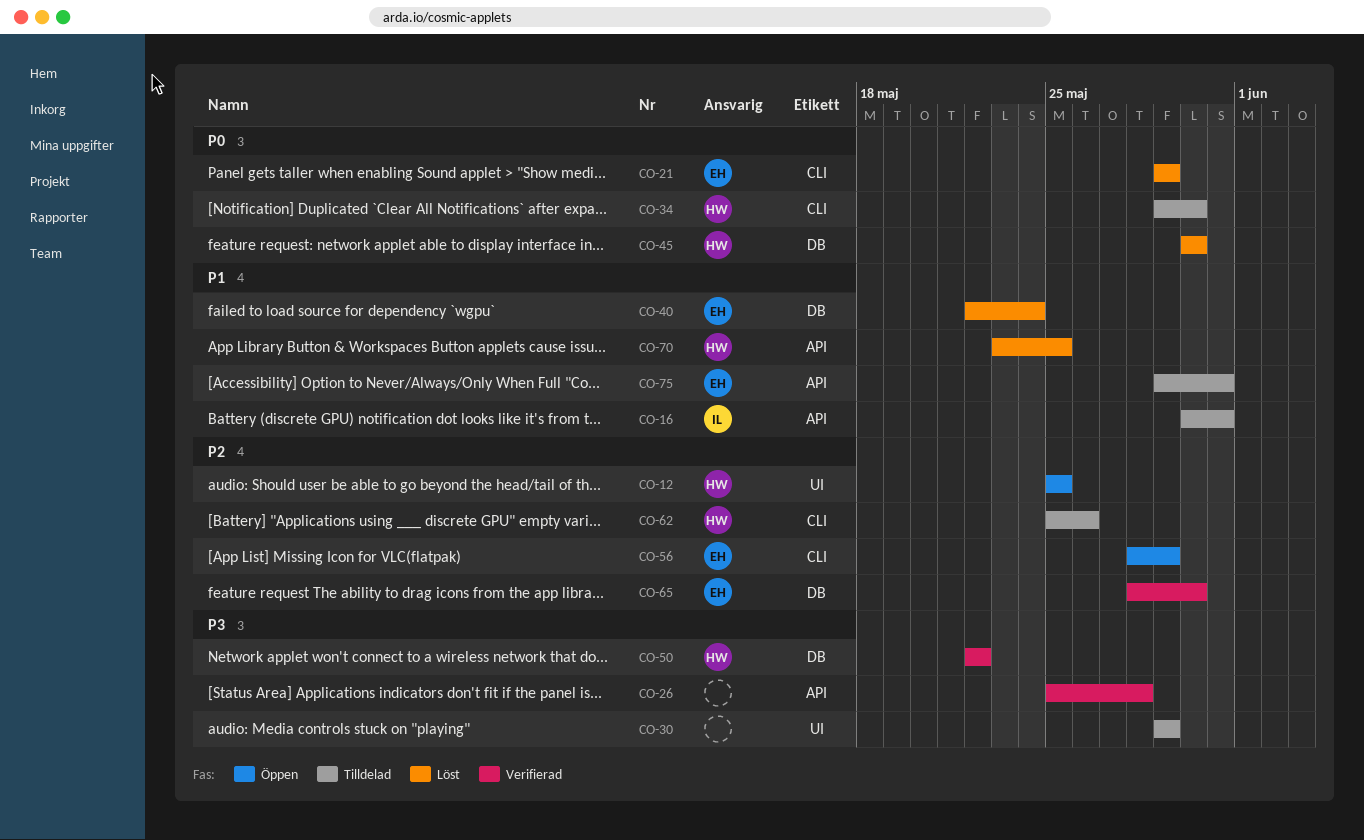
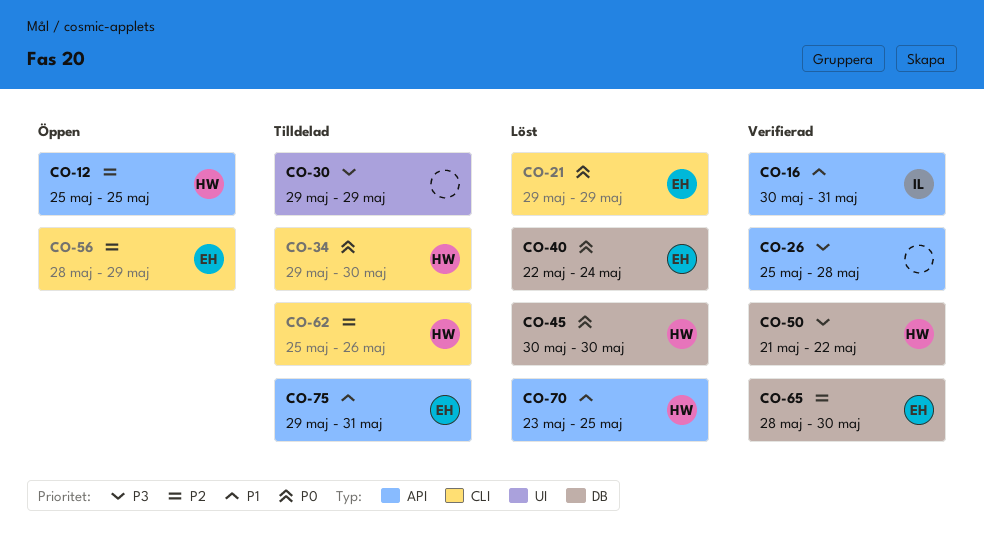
CO-12, label: UI -> API
CO-16, status: Tilldelad -> Verifierad
CO-40, priority: P1 -> P0
CO-50, start: May 22 -> May 21

